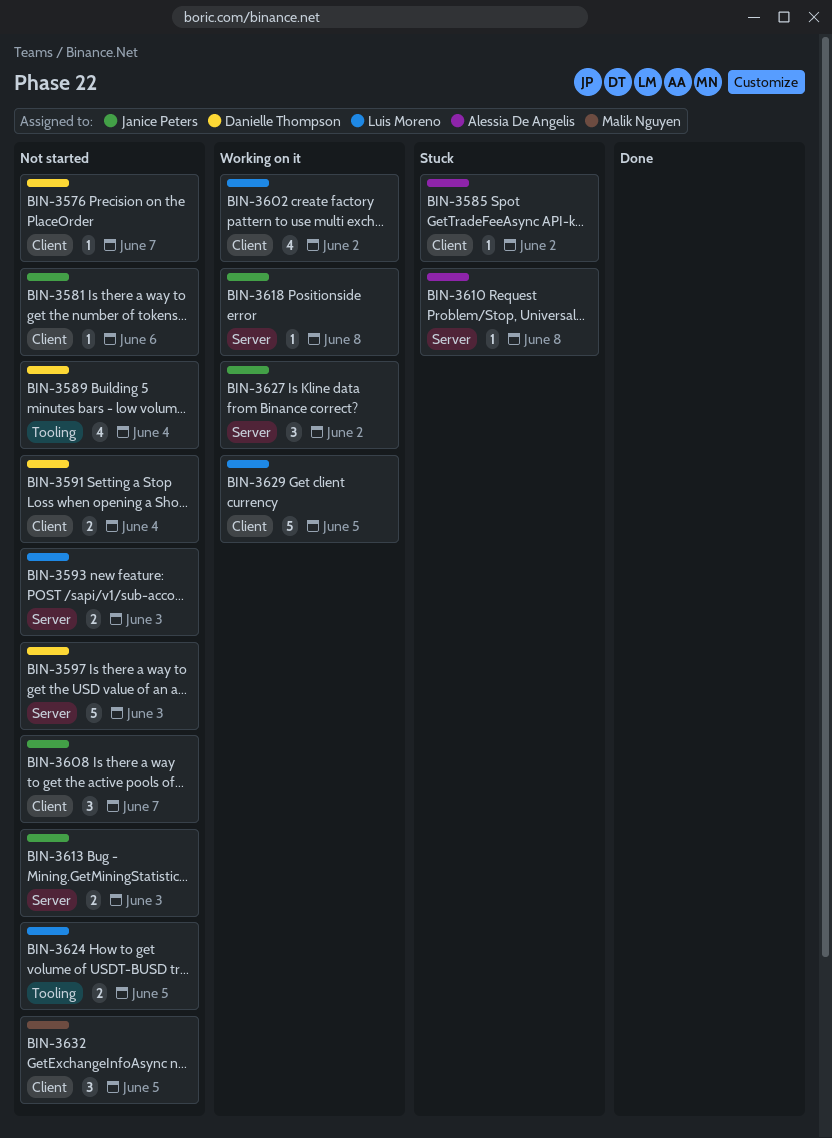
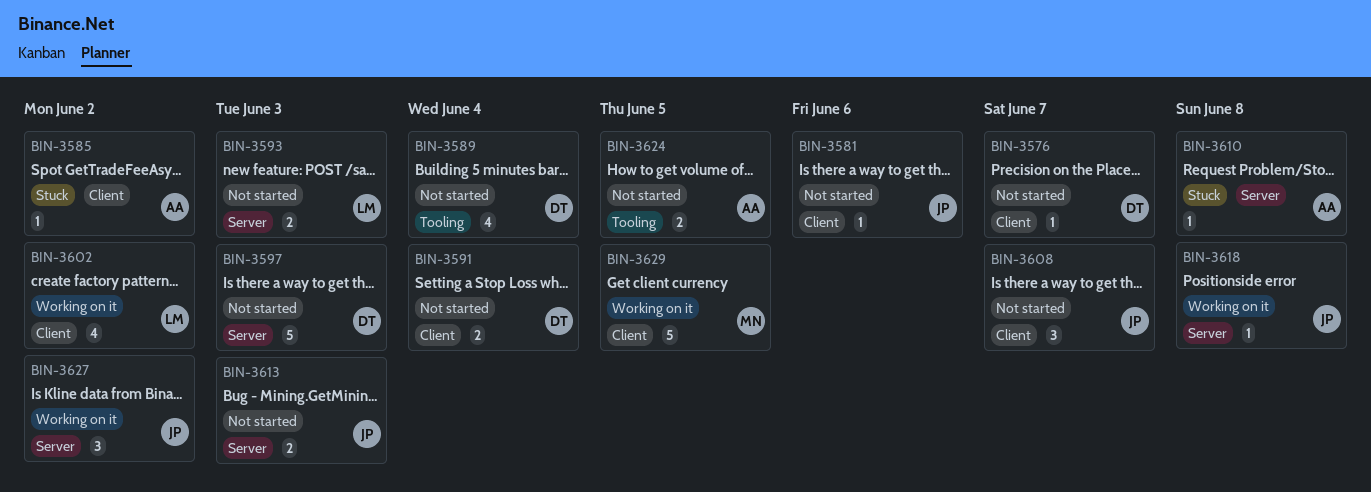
BIN-3624, owner: Luis Moreno -> Alessia De Angelis
BIN-3629, owner: Luis Moreno -> Malik Nguyen
BIN-3632: present -> none

